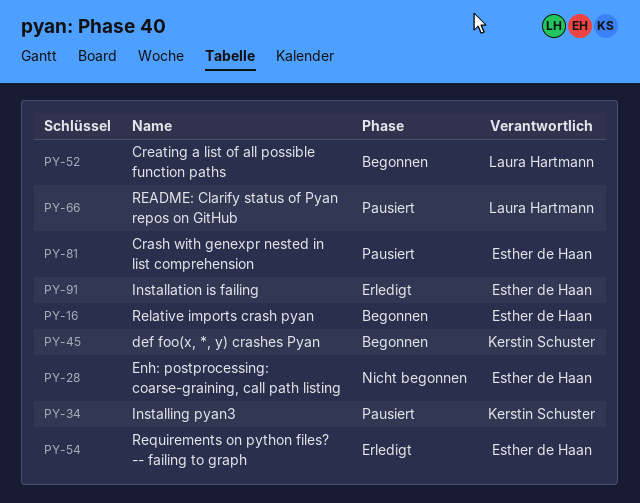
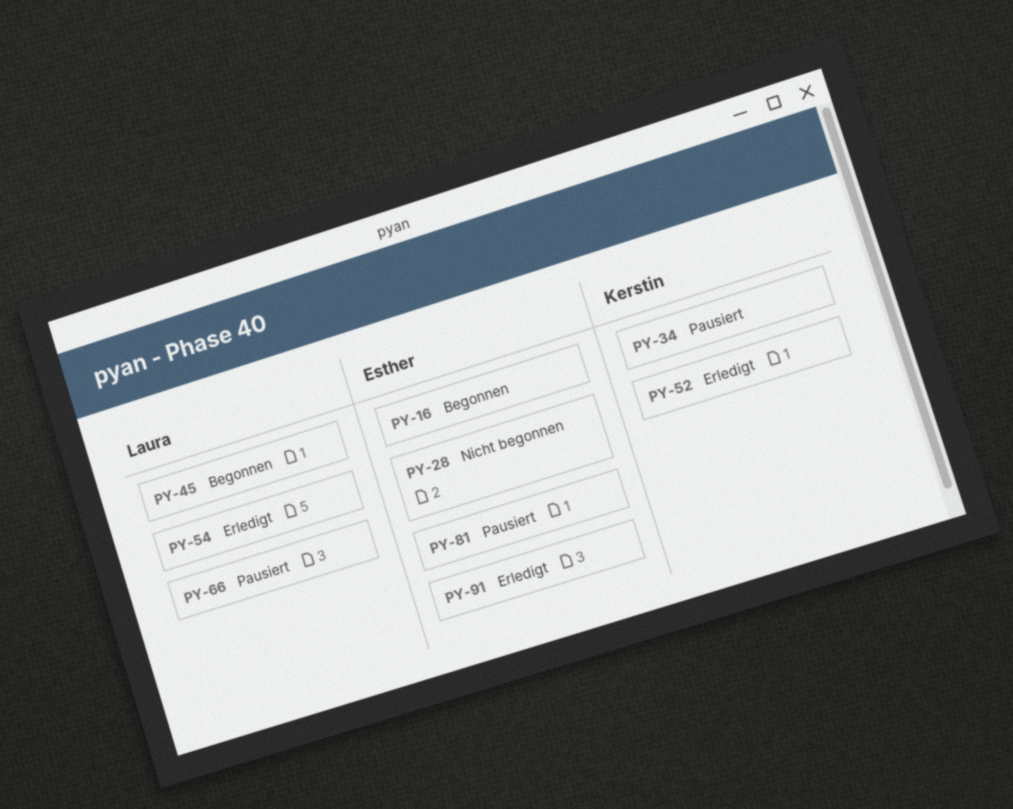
PY-45, owner: Kerstin Schuster -> Laura Hartmann
PY-52, status: Begonnen -> Erledigt
PY-52, owner: Laura Hartmann -> Kerstin Schuster
PY-54, owner: Esther de Haan -> Laura Hartmann

